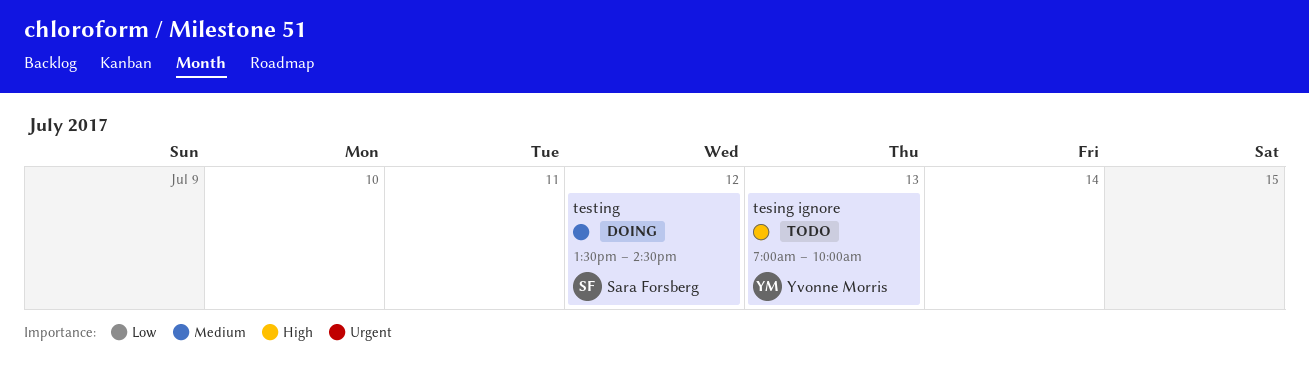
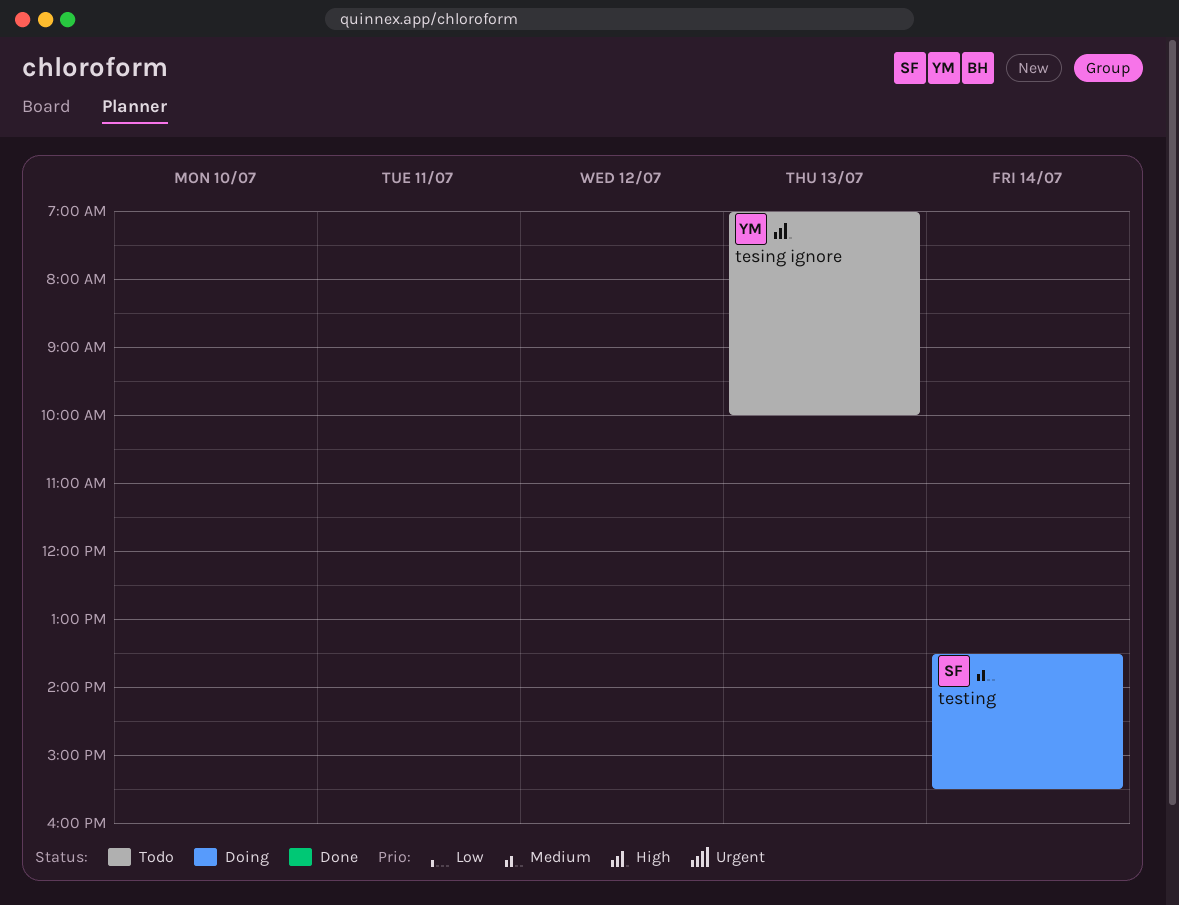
testing, day: Jul 12 -> Jul 14
testing, ends: 14:30 -> 15:30

